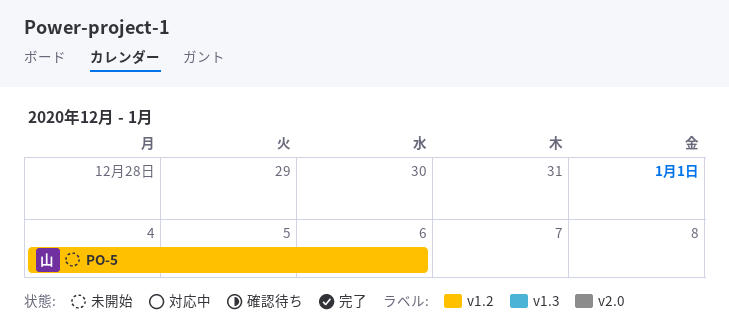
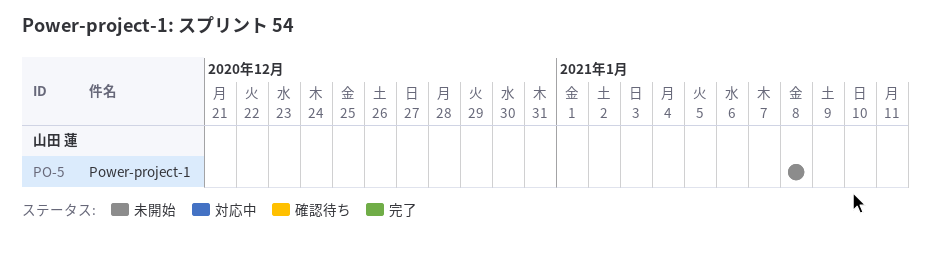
PO-5, start: Jan 4 -> Jan 8
PO-5, due: Jan 6 -> Jan 8

